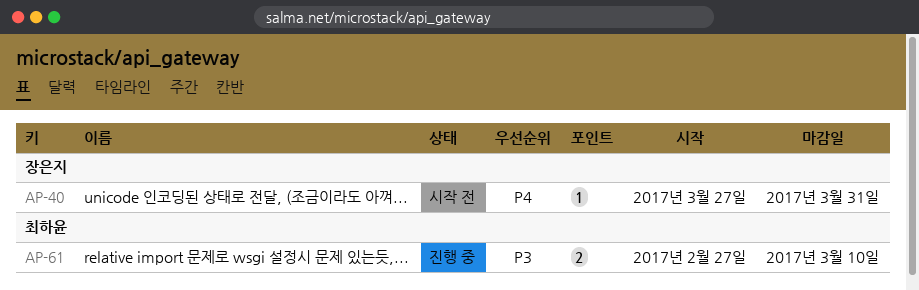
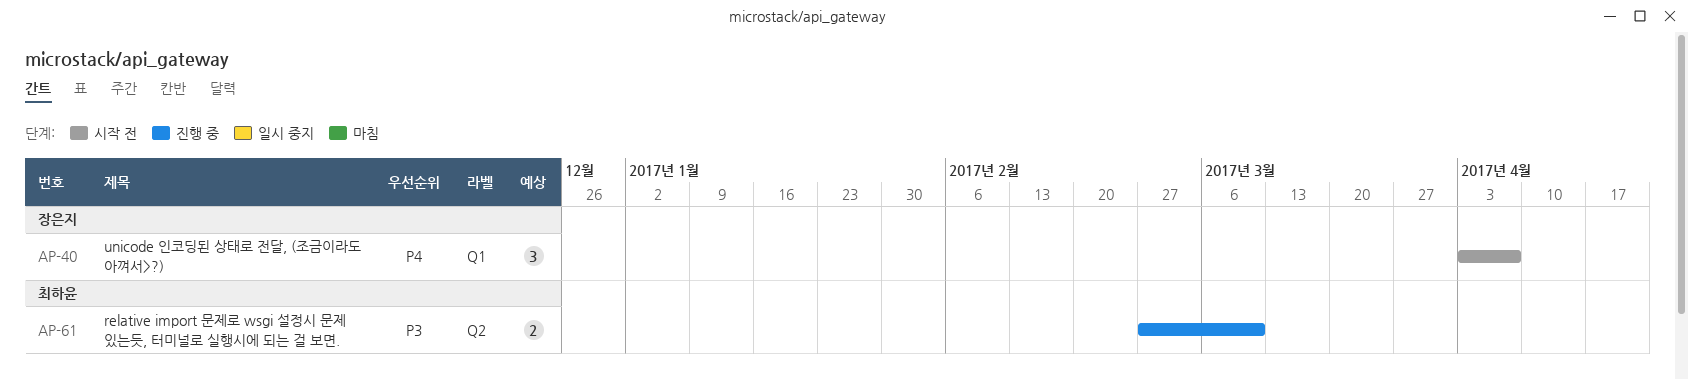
AP-40, estimate: 1 -> 3
AP-40, start: Mar 27 -> Apr 3
AP-40, due: Mar 31 -> Apr 7

